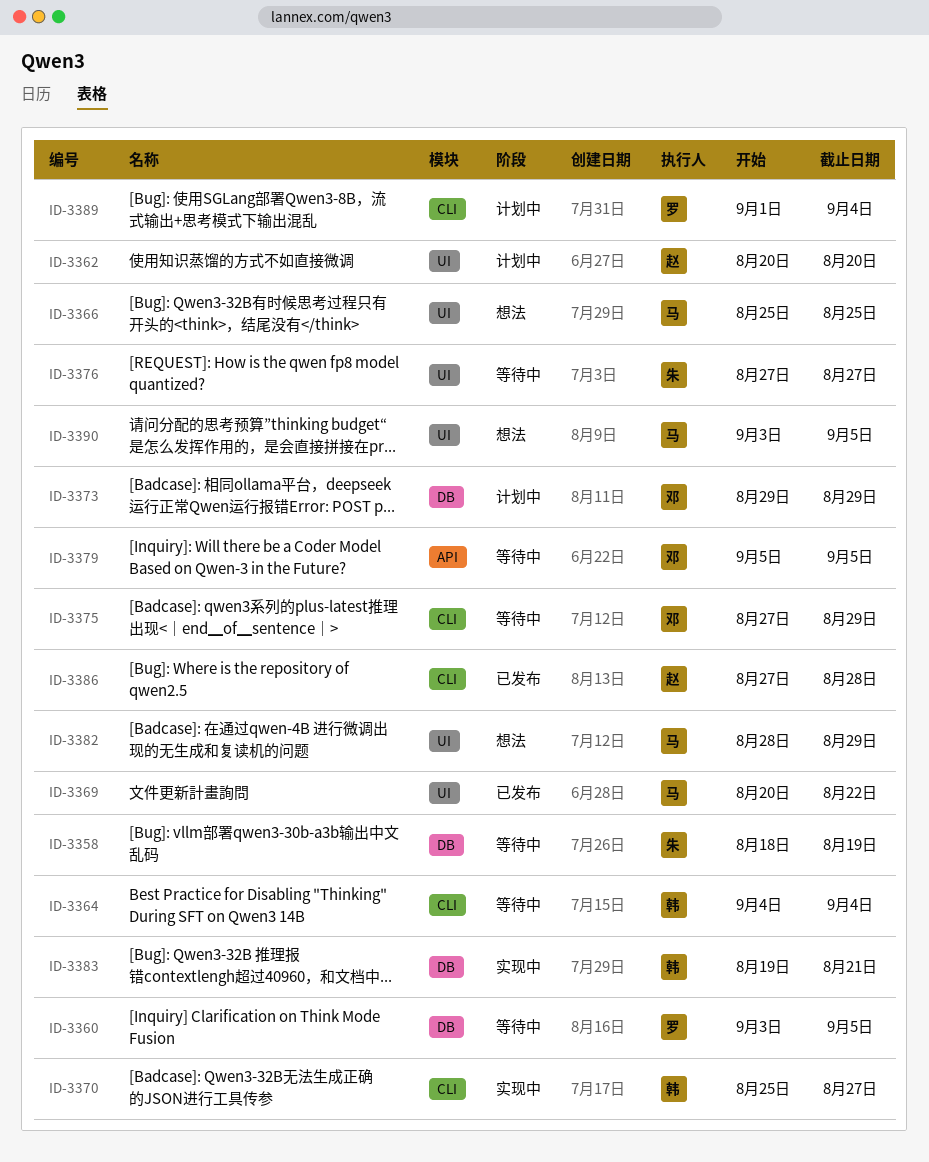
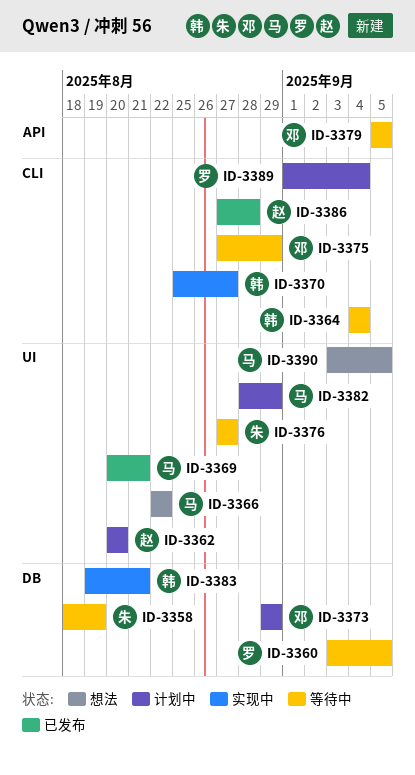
ID-3366, start: Aug 25 -> Aug 22
ID-3366, due: Aug 25 -> Aug 22
ID-3369, due: Aug 22 -> Aug 21
ID-3382, status: 想法 -> 计划中

